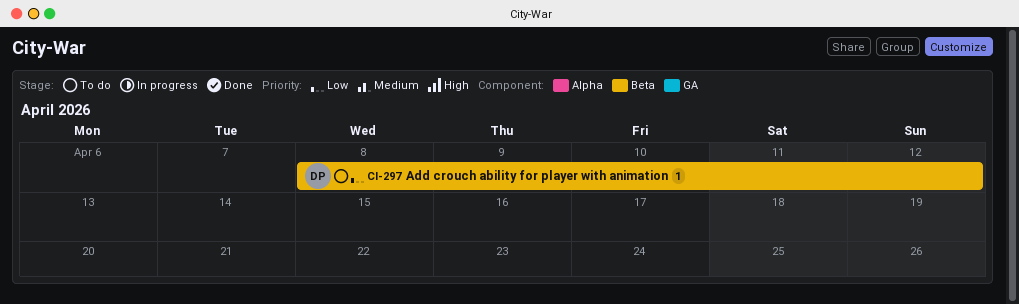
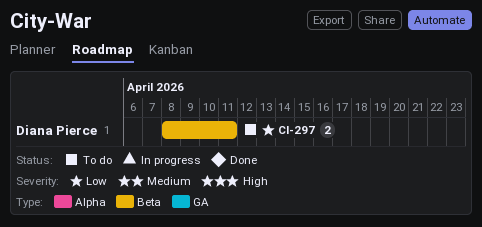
CI-297, estimate: 1 -> 2
CI-297, due: Apr 12 -> Apr 11

